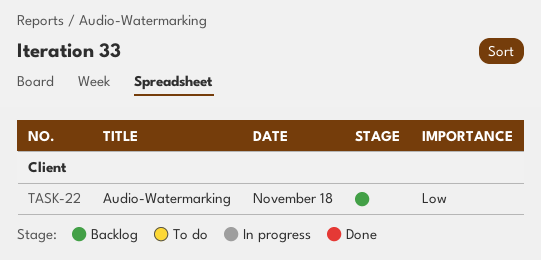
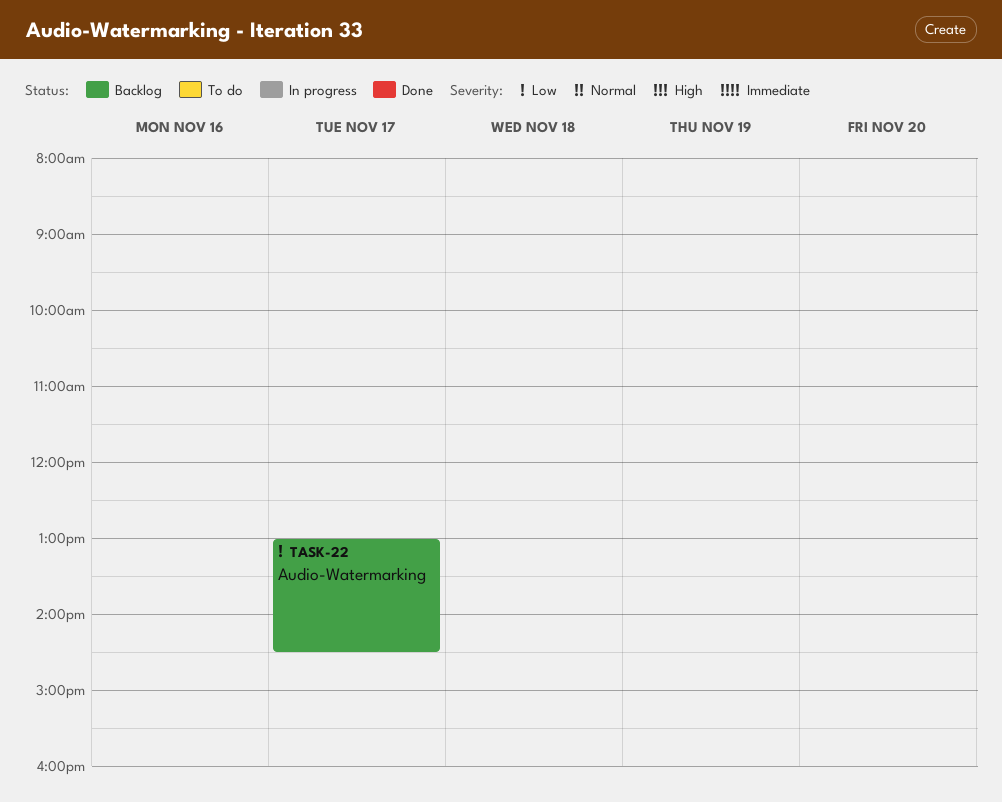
TASK-22, day: Nov 18 -> Nov 17

